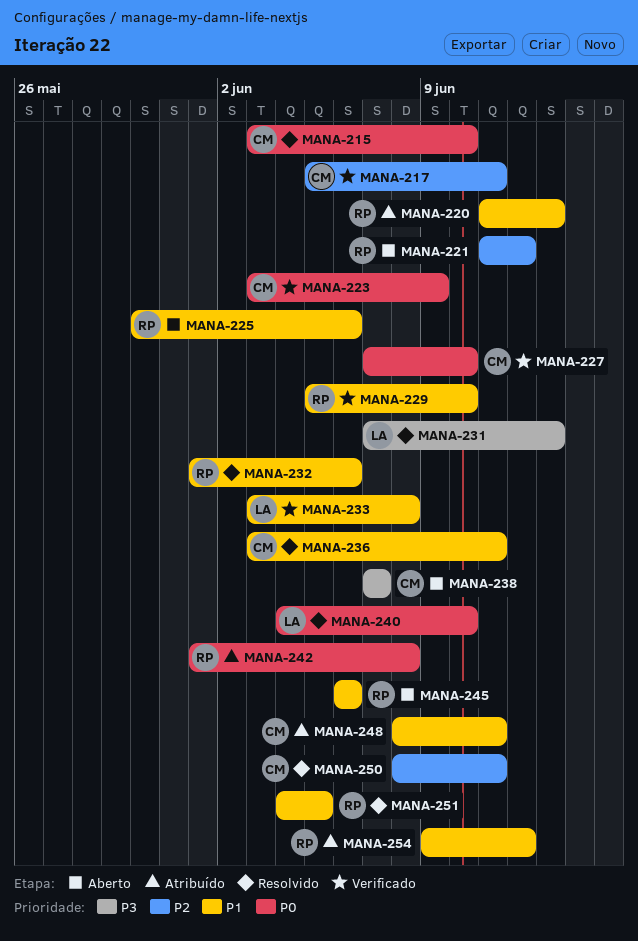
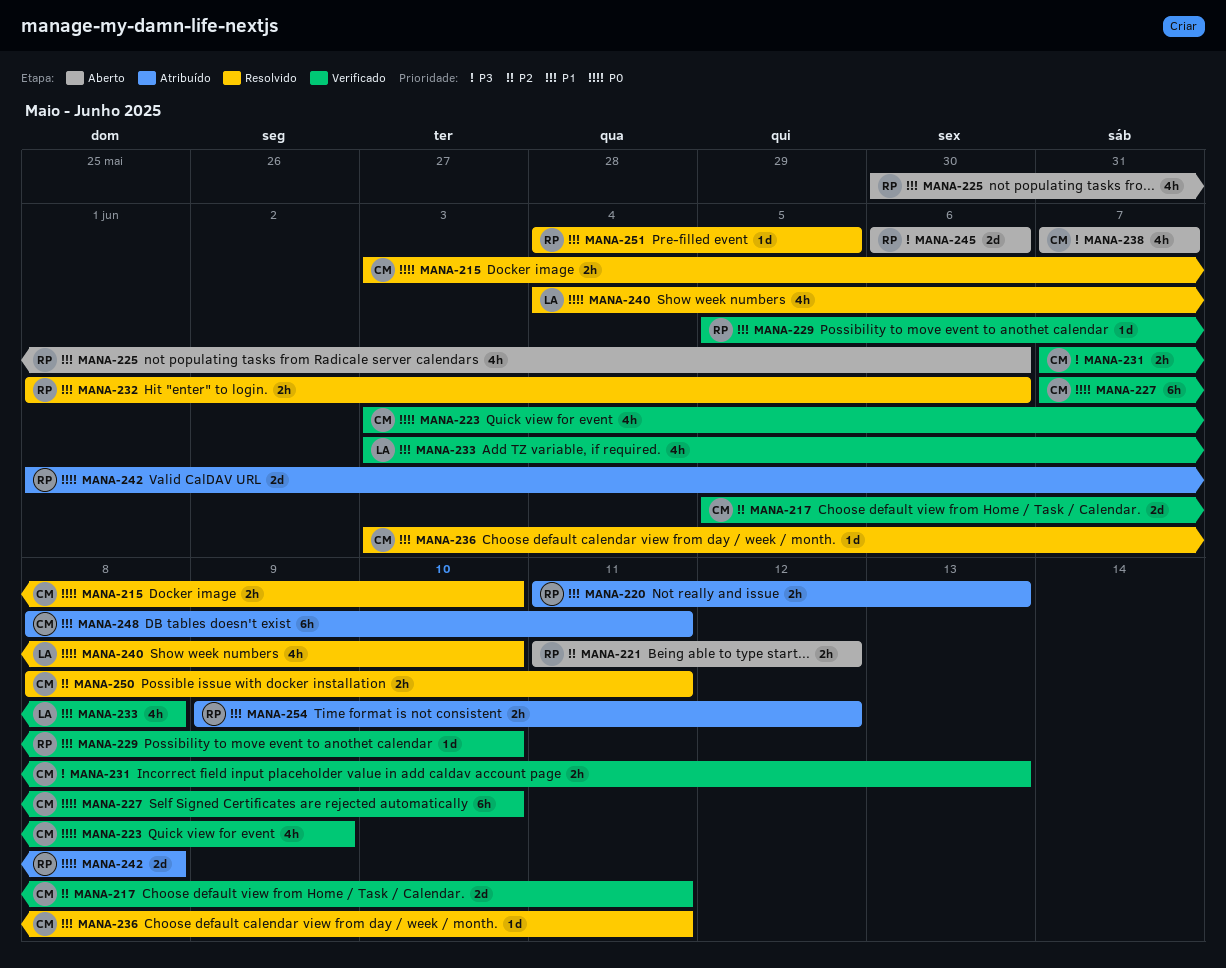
MANA-231, status: Resolvido -> Verificado
MANA-231, owner: LA -> CM
MANA-245, priority: P1 -> P3

